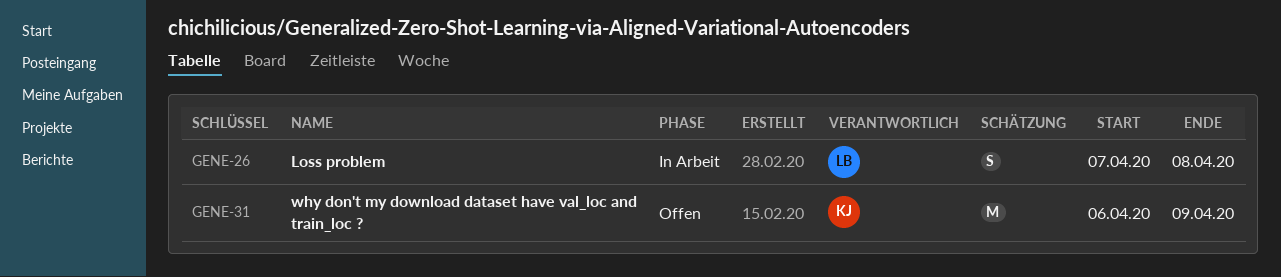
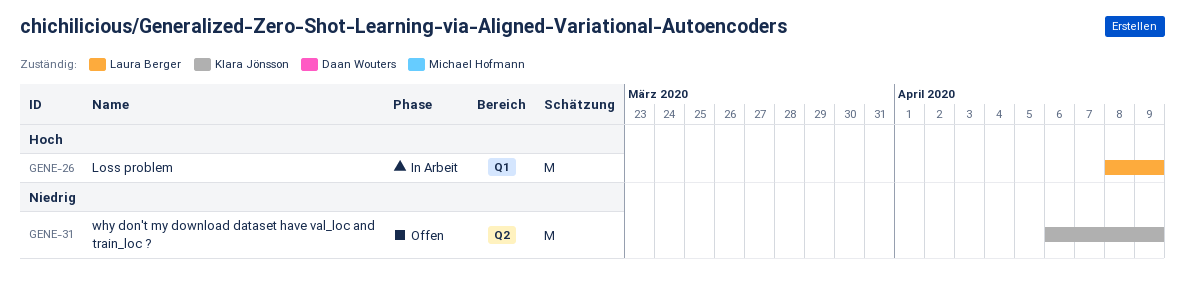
GENE-26, estimate: S -> M
GENE-26, start: Apr 7 -> Apr 8
GENE-26, due: Apr 8 -> Apr 9

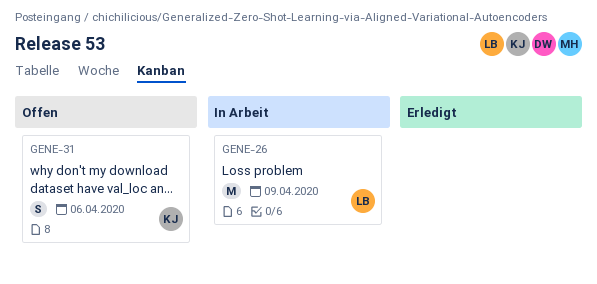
GENE-31, estimate: M -> S
GENE-31, due: Apr 9 -> Apr 6

